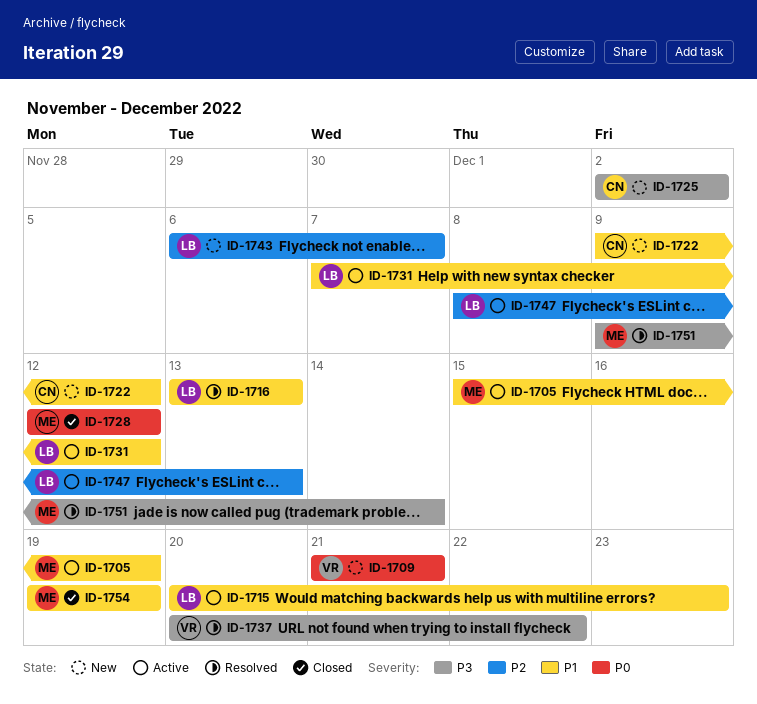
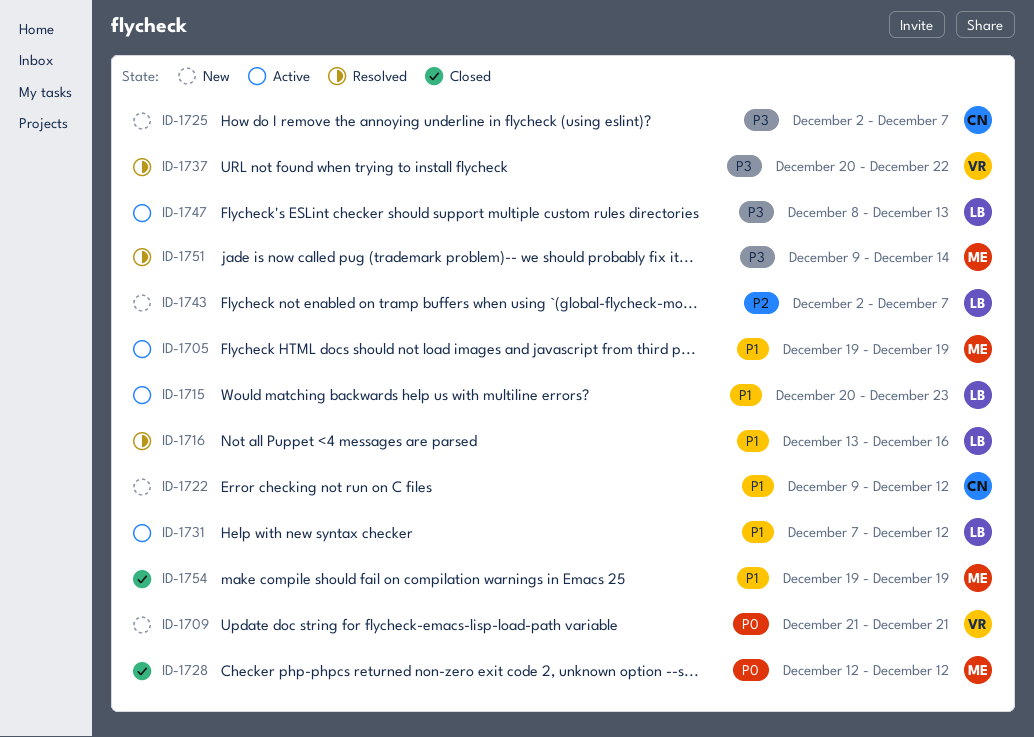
ID-1705, start: Dec 15 -> Dec 19
ID-1716, due: Dec 13 -> Dec 16
ID-1725, due: Dec 2 -> Dec 7
ID-1743, start: Dec 6 -> Dec 2
ID-1747, priority: P2 -> P3

